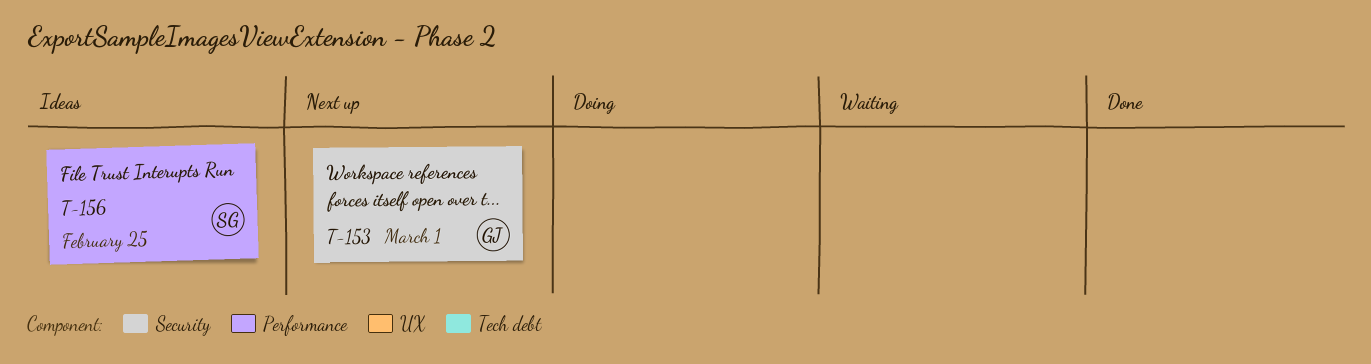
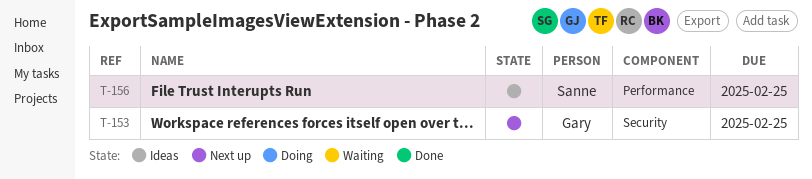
T-153, due: Mar 1 -> Feb 25

